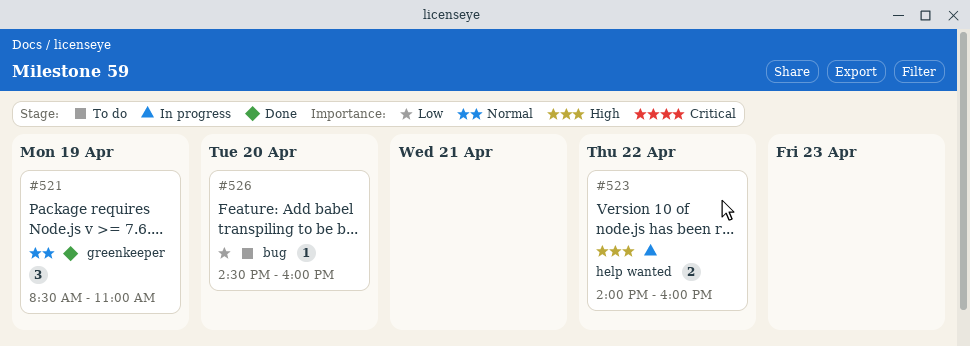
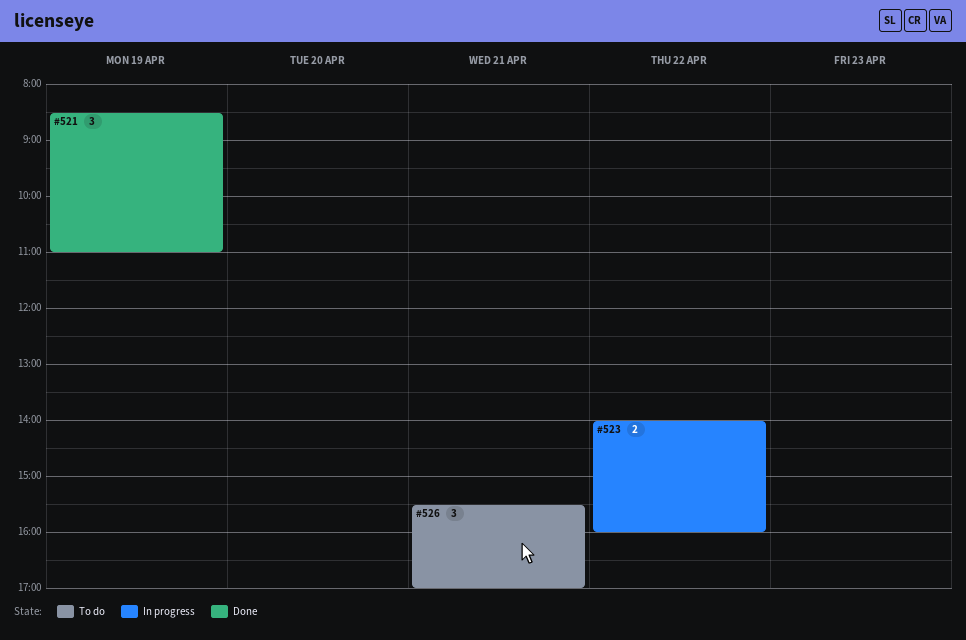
#526, estimate: 1 -> 3
#526, day: Apr 20 -> Apr 21
#526, begins: 14:30 -> 15:30
#526, ends: 16:00 -> 17:00

